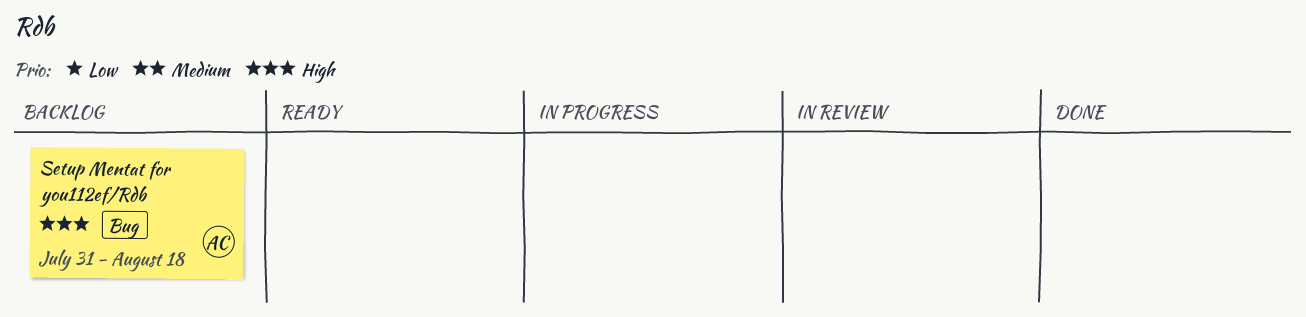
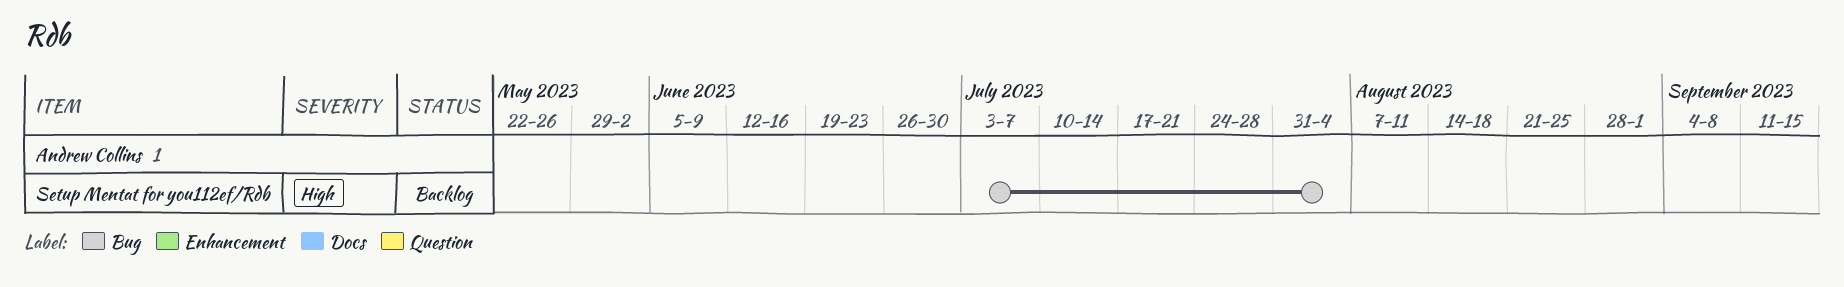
Setup Mentat for you112ef/Rdb, start: Jul 31 -> Jul 3
Setup Mentat for you112ef/Rdb, due: Aug 18 -> Aug 4

